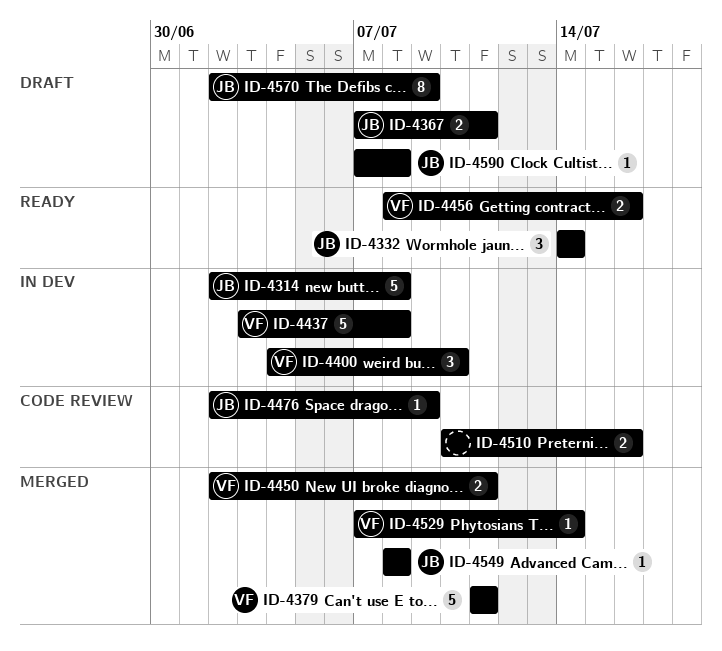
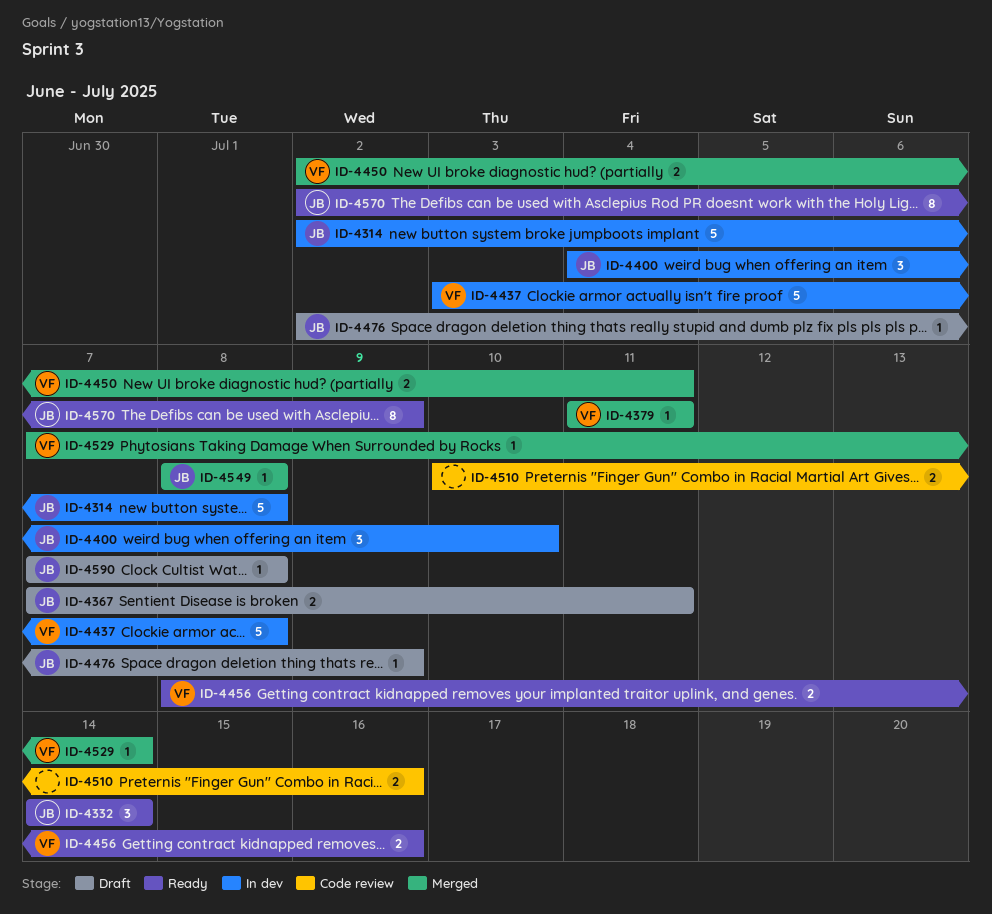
ID-4379, estimate: 5 -> 1
ID-4400, owner: VF -> JB
ID-4476, status: Code review -> Draft
ID-4570, status: Draft -> Ready

